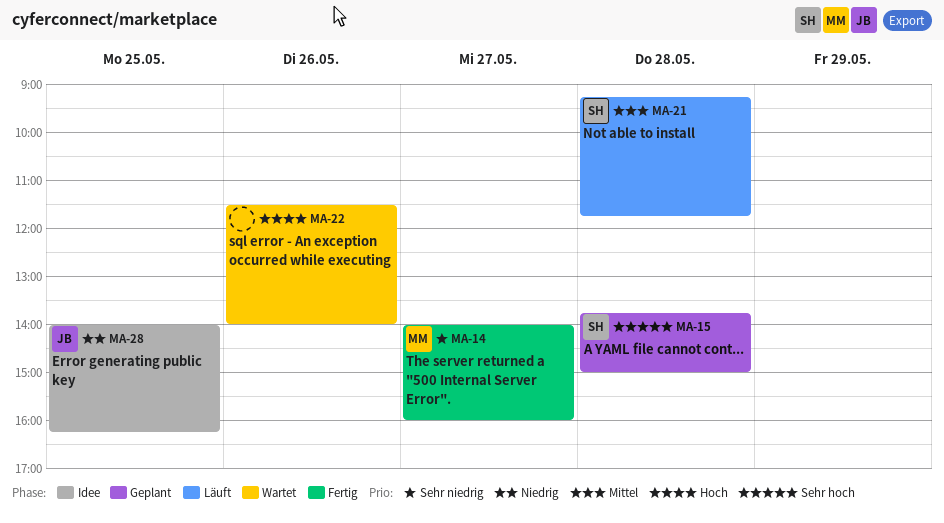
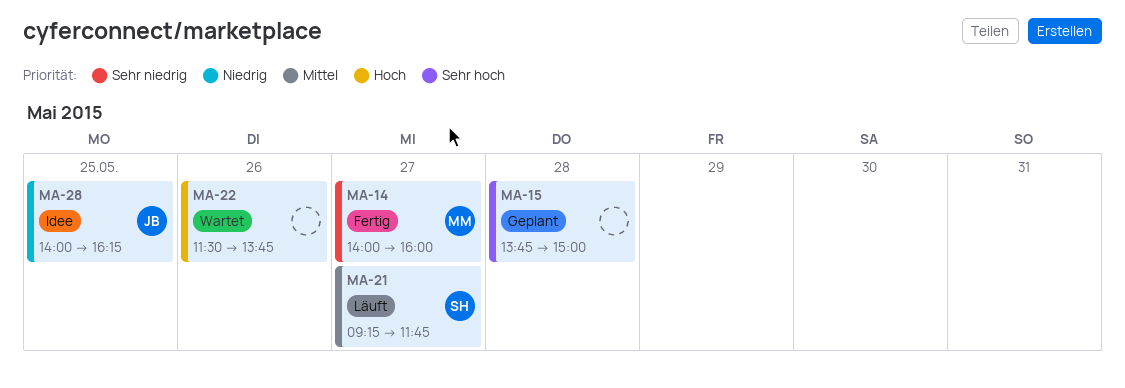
MA-15, owner: SH -> none
MA-21, day: May 28 -> May 27
MA-22, ends: 14:00 -> 13:45

